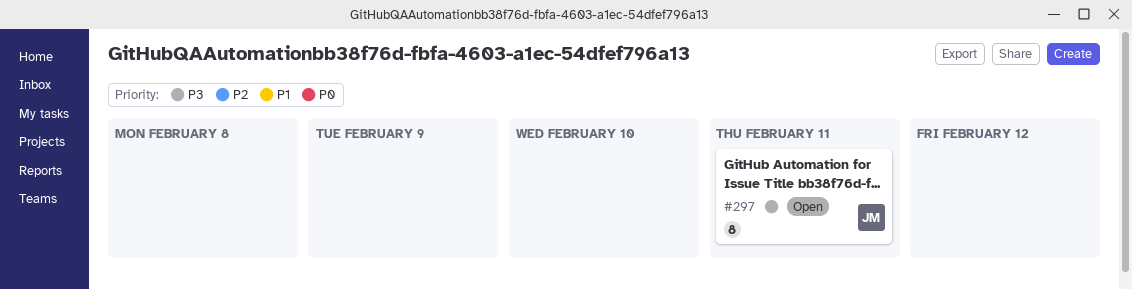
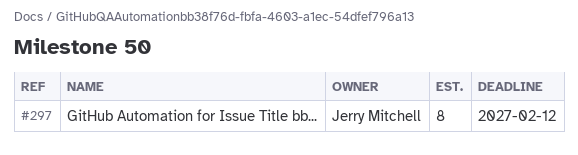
#297, due: Feb 11 -> Feb 12

